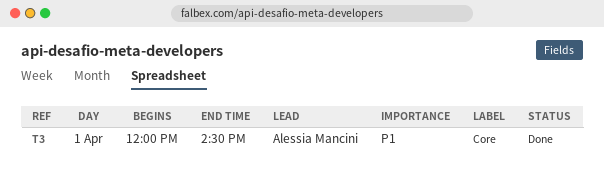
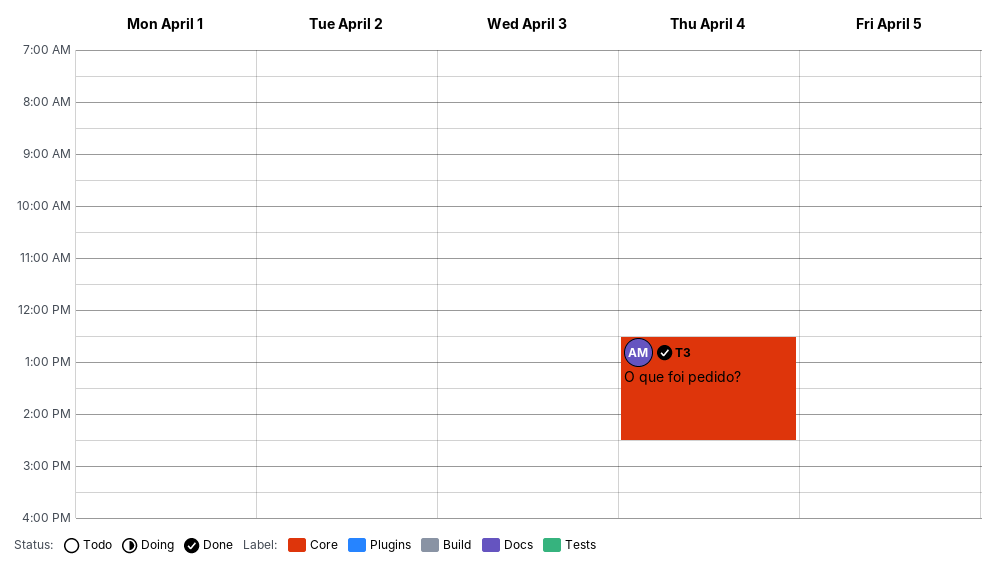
T3, day: Apr 1 -> Apr 4
T3, begins: 12:00 -> 12:30

